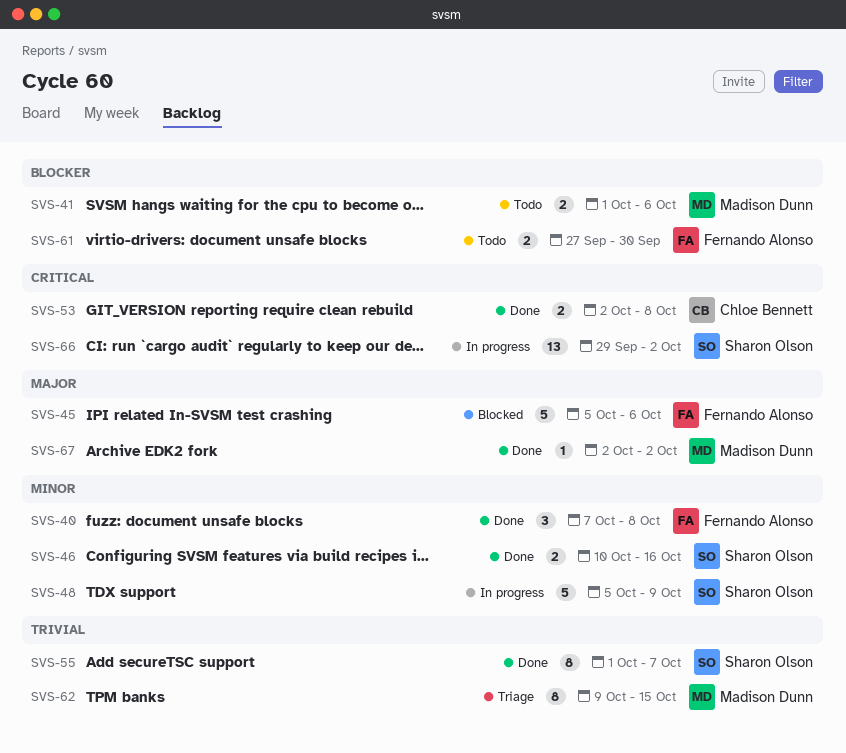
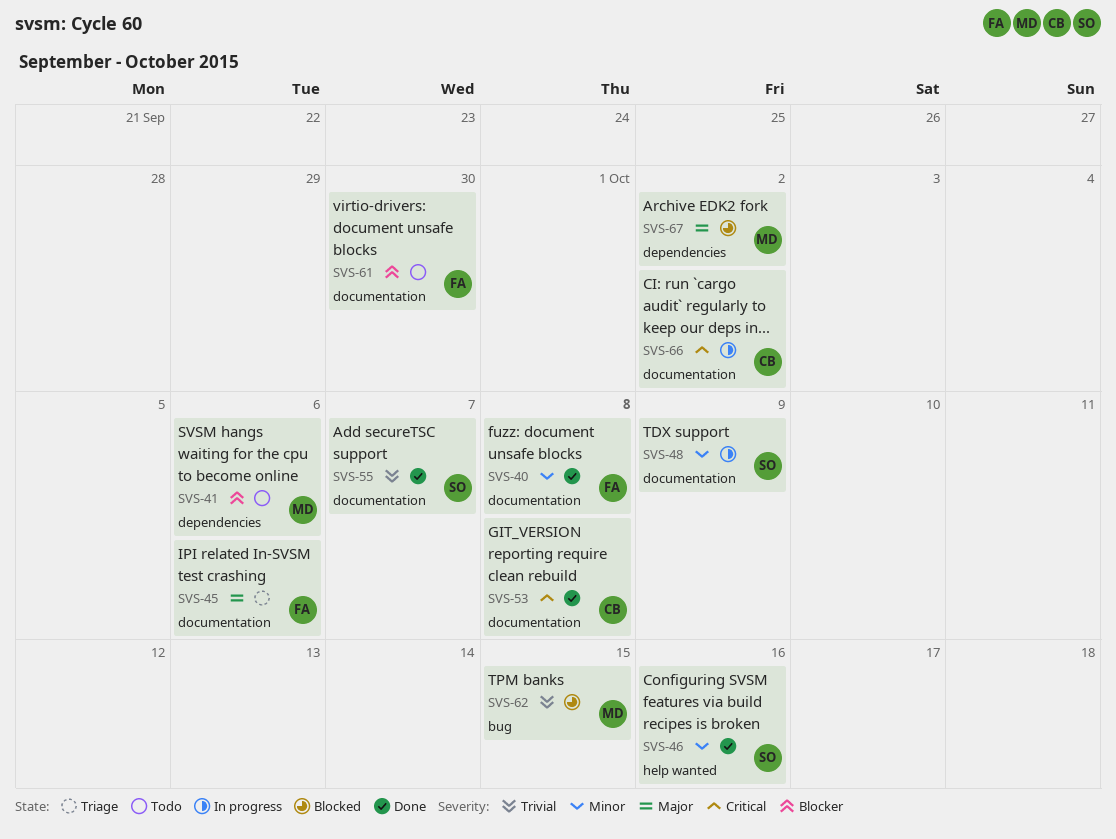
SVS-45, status: Blocked -> Triage
SVS-62, status: Triage -> Blocked
SVS-66, owner: Sharon Olson -> Chloe Bennett
SVS-67, status: Done -> Blocked

